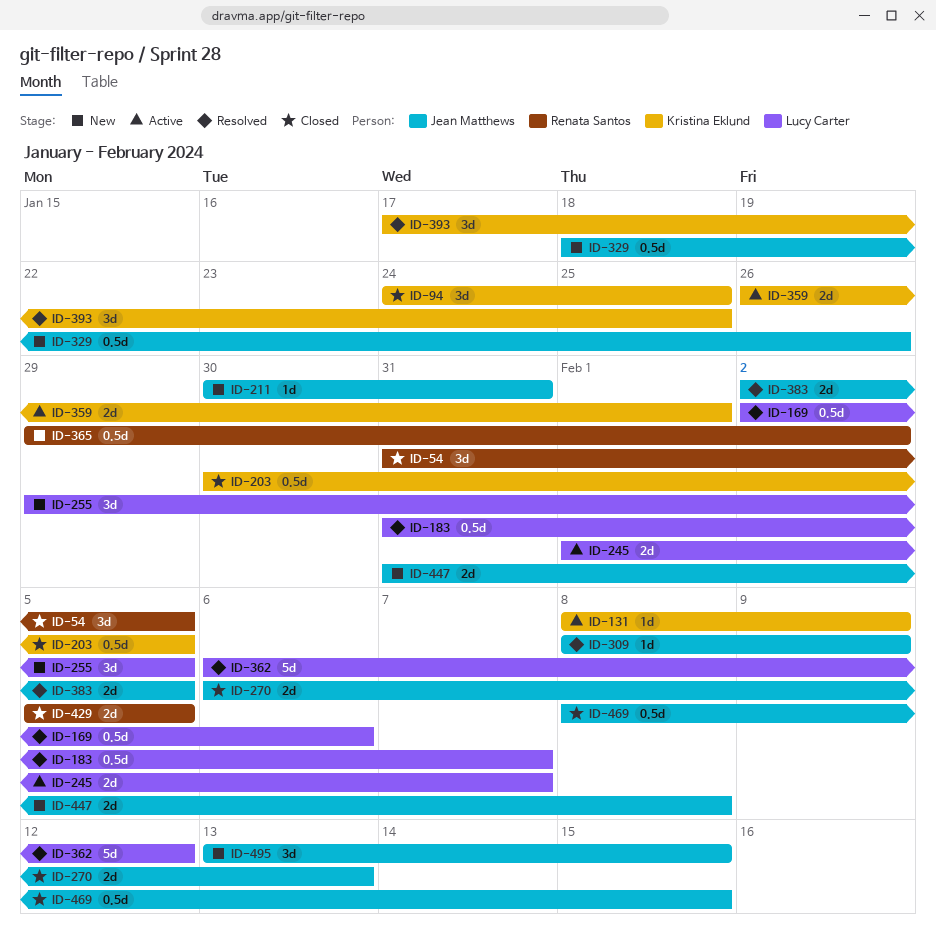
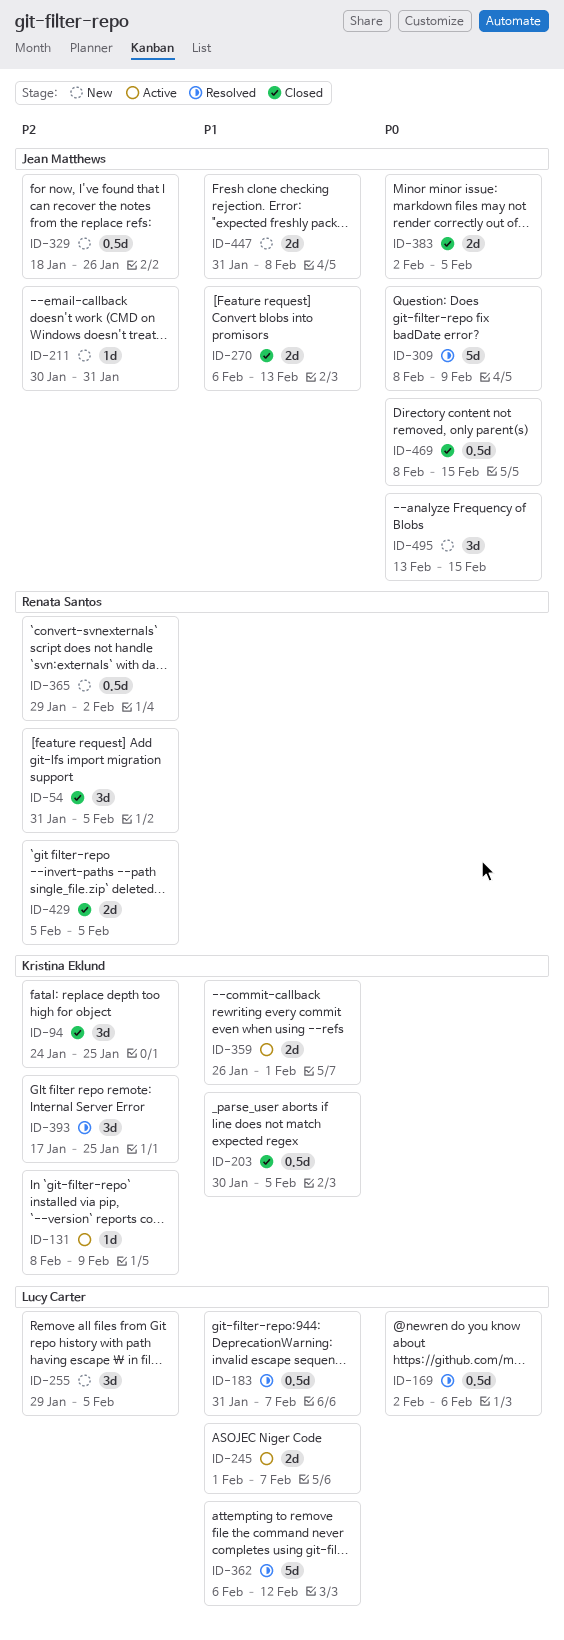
ID-309, estimate: 1d -> 5d
ID-383, status: Resolved -> Closed

